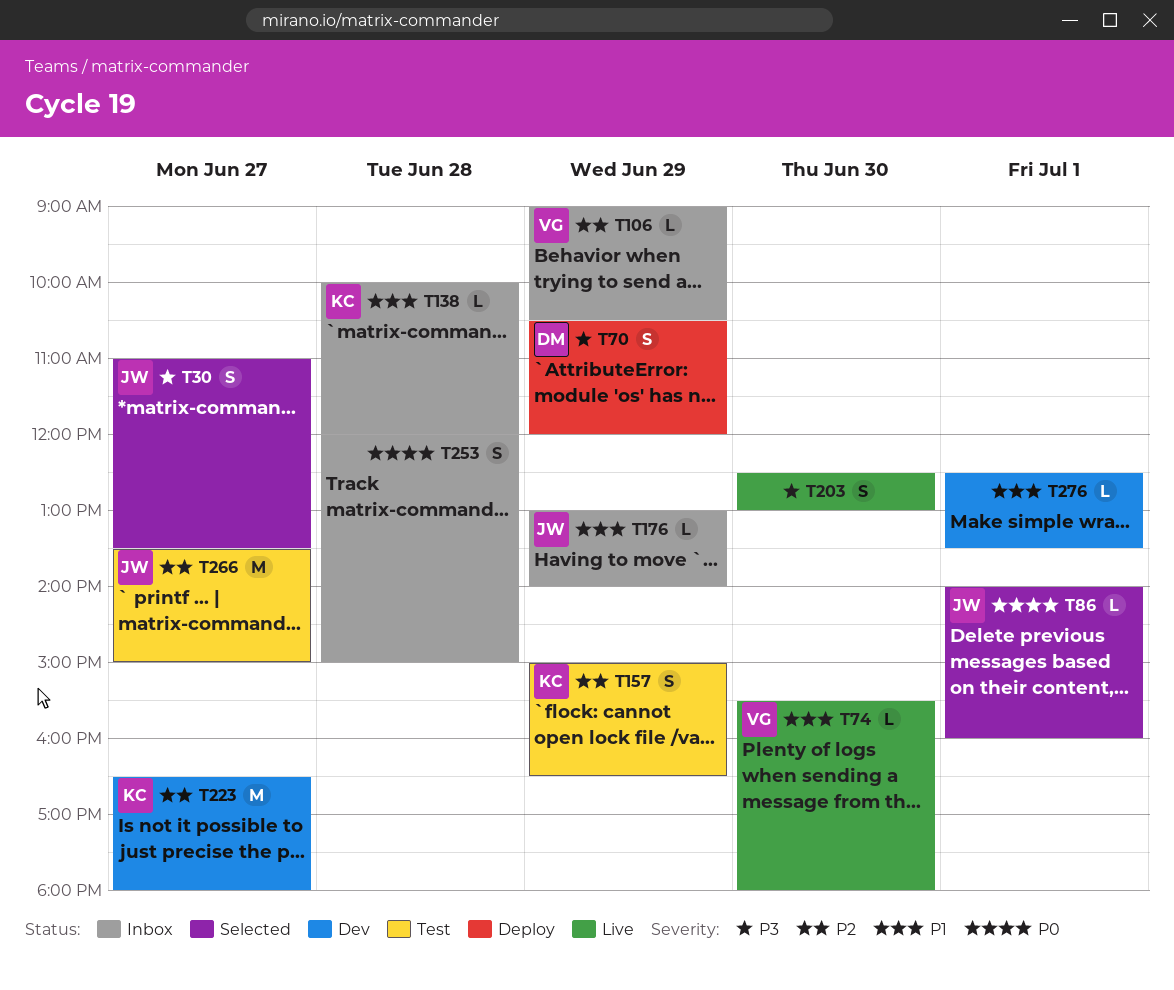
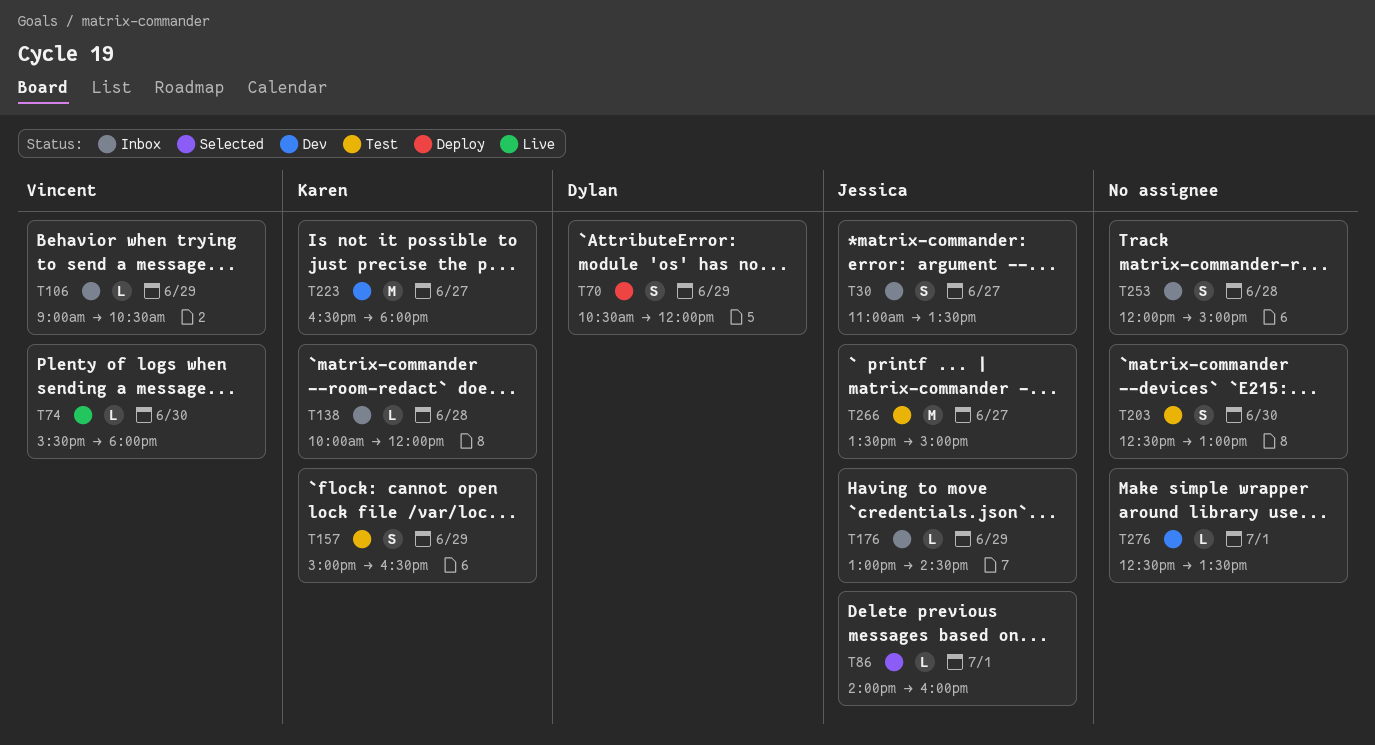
T30, status: Selected -> Inbox
T176, ends: 14:00 -> 14:30
T203, status: Live -> Test

